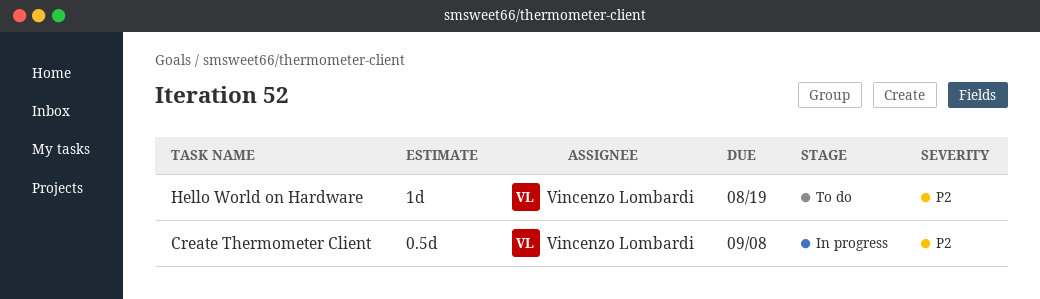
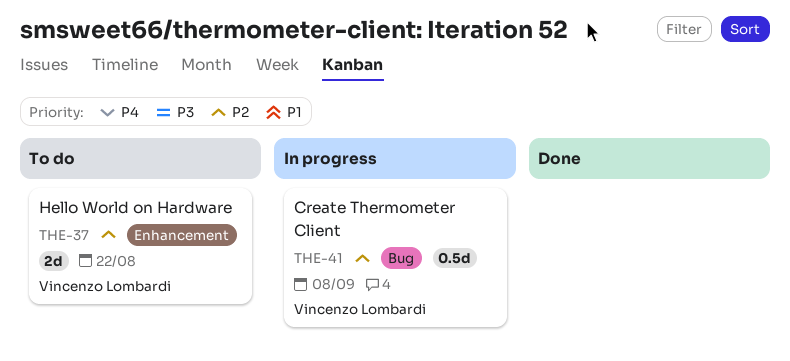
Hello World on Hardware, estimate: 1d -> 2d
Hello World on Hardware, due: Aug 19 -> Aug 22

